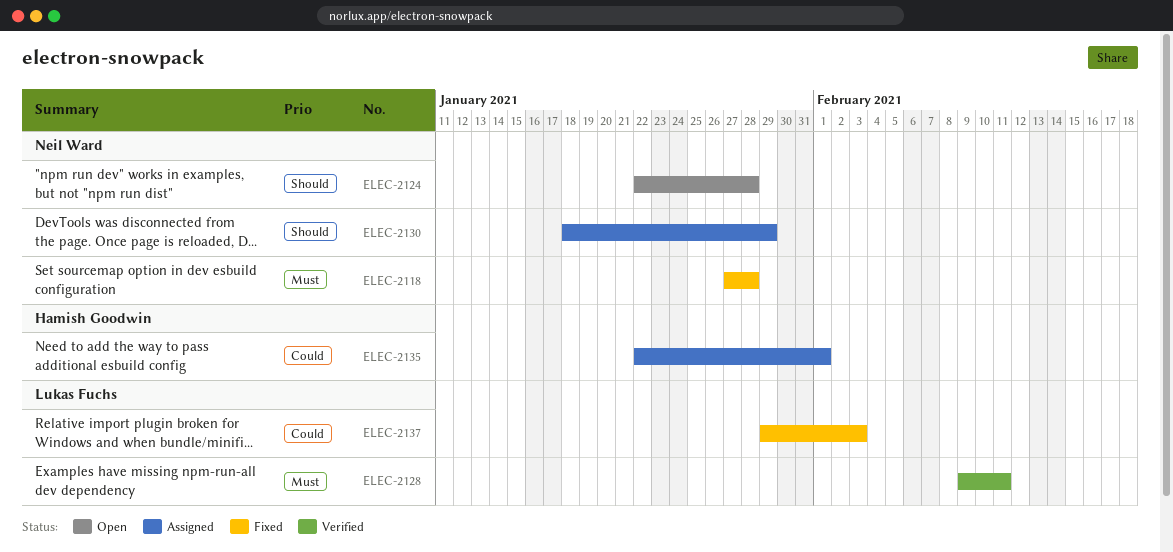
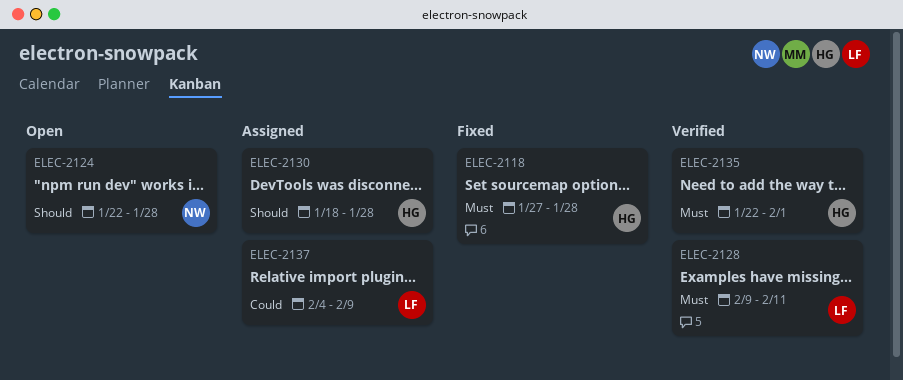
ELEC-2118, owner: Neil Ward -> Hamish Goodwin
ELEC-2130, owner: Neil Ward -> Hamish Goodwin
ELEC-2130, due: Jan 29 -> Jan 28
ELEC-2135, status: Assigned -> Verified
ELEC-2135, priority: Could -> Must
ELEC-2137, status: Fixed -> Assigned
ELEC-2137, start: Jan 29 -> Feb 4
ELEC-2137, due: Feb 3 -> Feb 9

